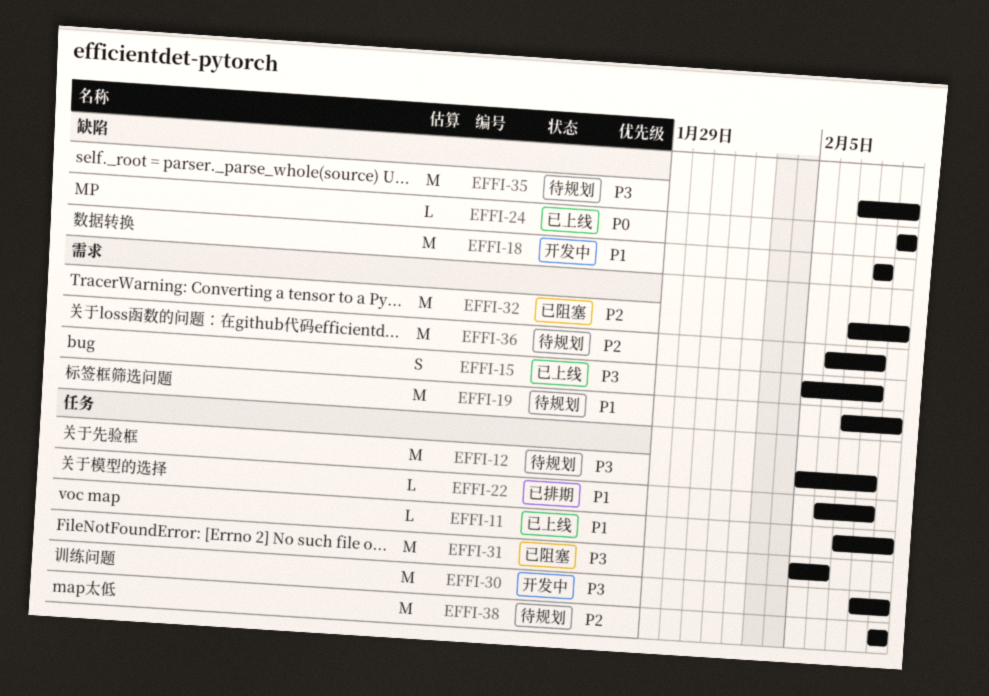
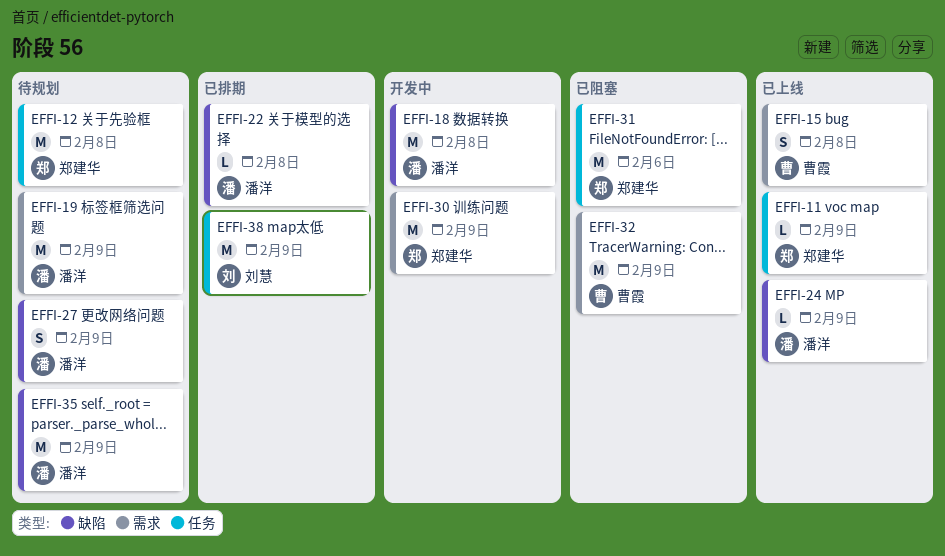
EFFI-22, label: 任务 -> 缺陷
EFFI-27: none -> present
EFFI-30, label: 任务 -> 需求
EFFI-36: present -> none
EFFI-38, status: 待规划 -> 已排期

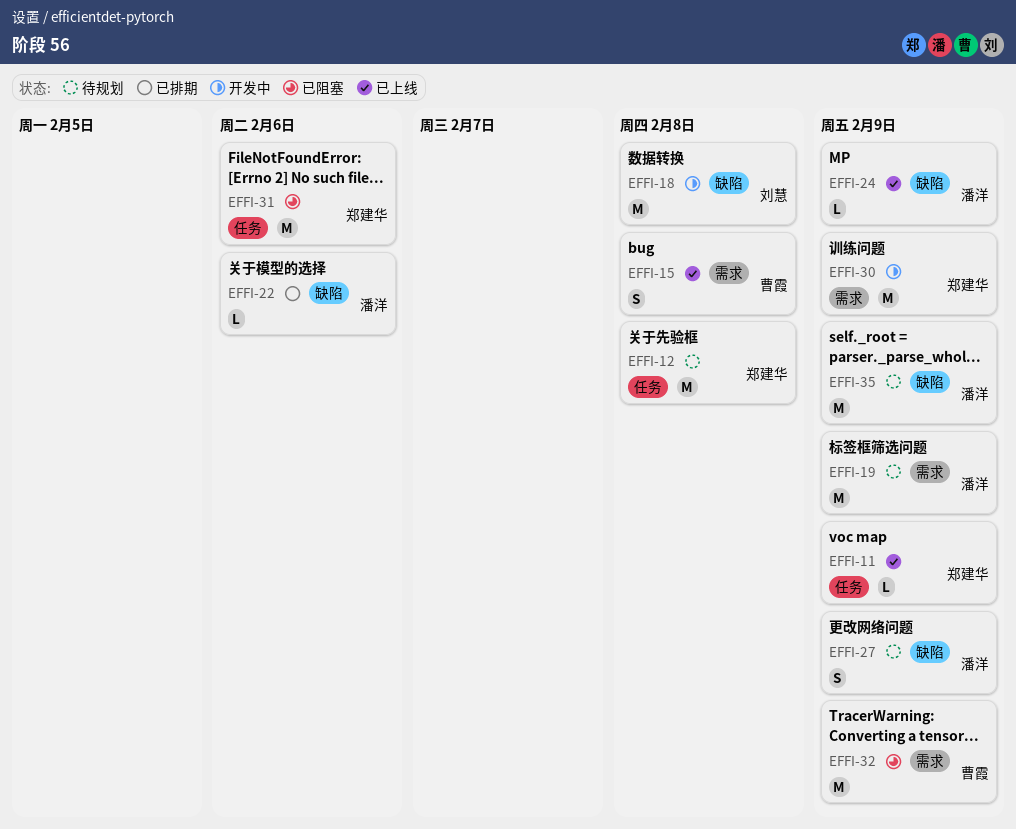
EFFI-18, owner: 潘洋 -> 刘慧
EFFI-22, due: Feb 8 -> Feb 6
EFFI-38: present -> none

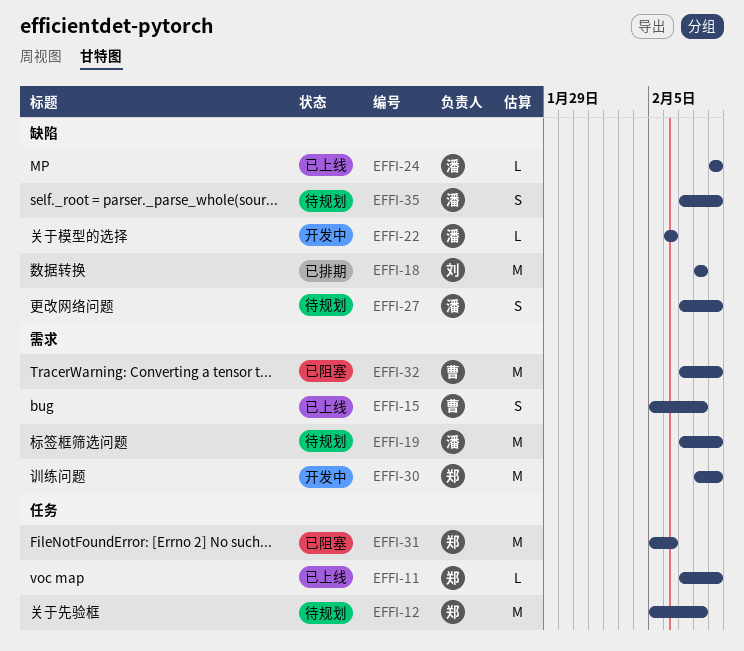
EFFI-18, status: 开发中 -> 已排期
EFFI-22, status: 已排期 -> 开发中
EFFI-35, estimate: M -> S

